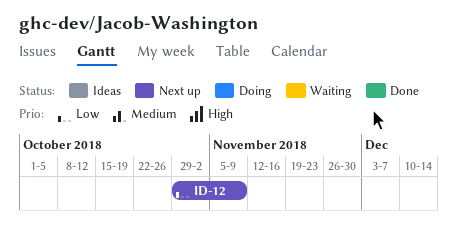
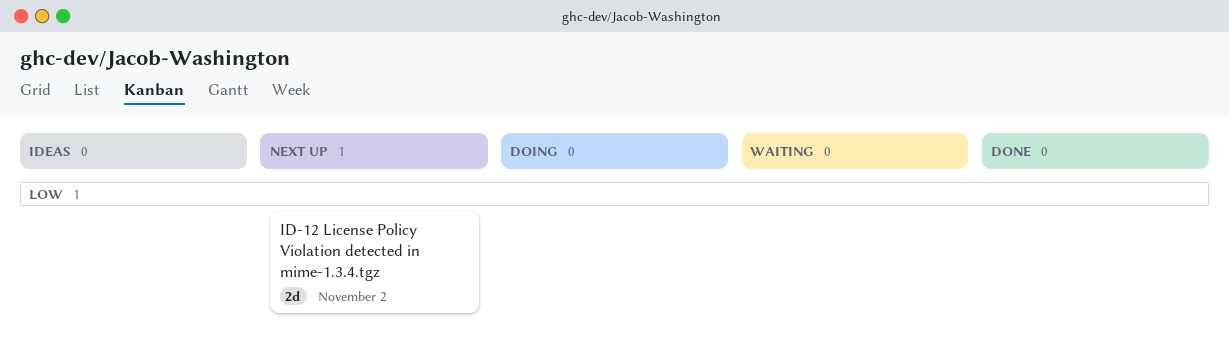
ID-12, due: Nov 9 -> Nov 2

